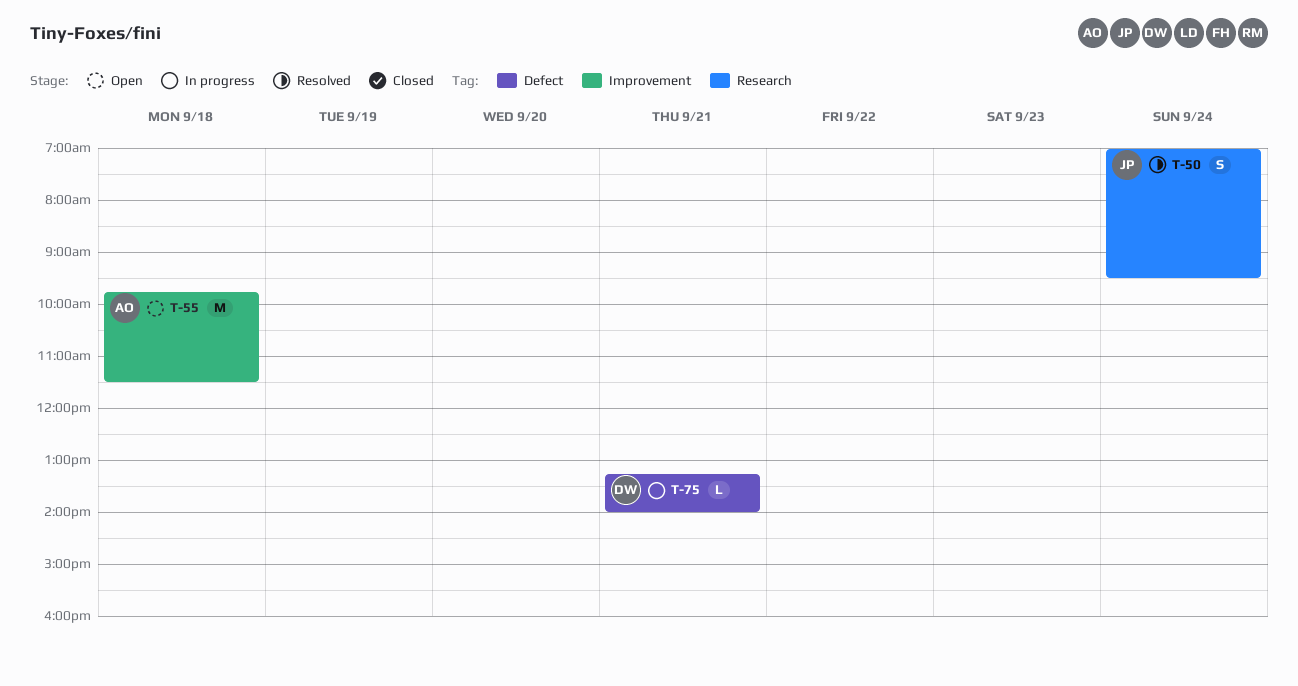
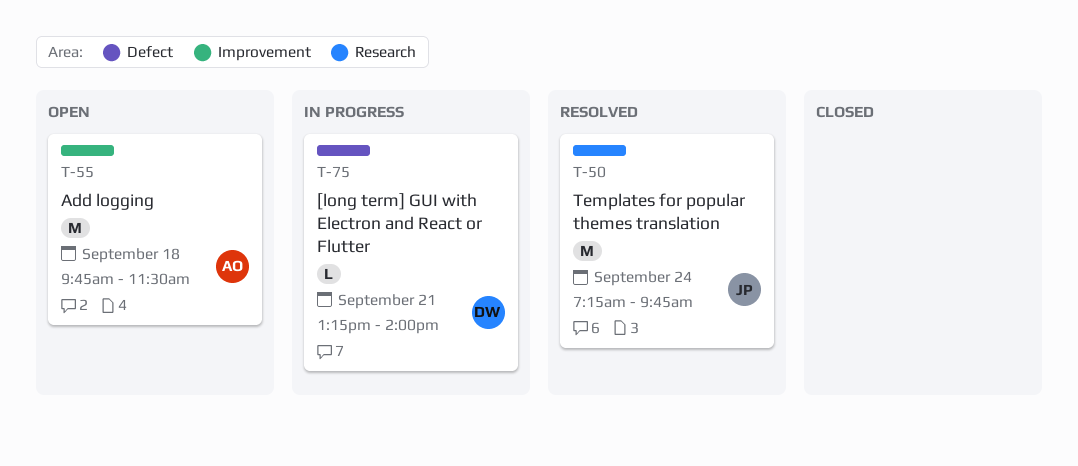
T-50, estimate: S -> M
T-50, begins: 07:00 -> 07:15
T-50, ends: 09:30 -> 09:45

